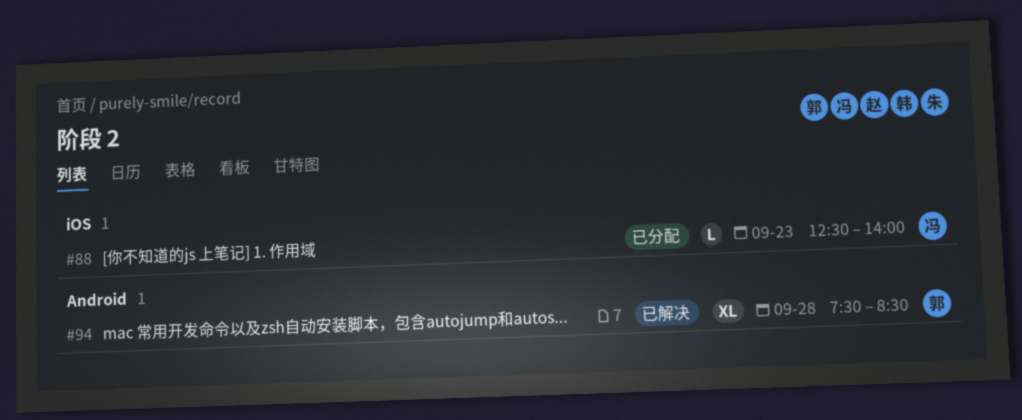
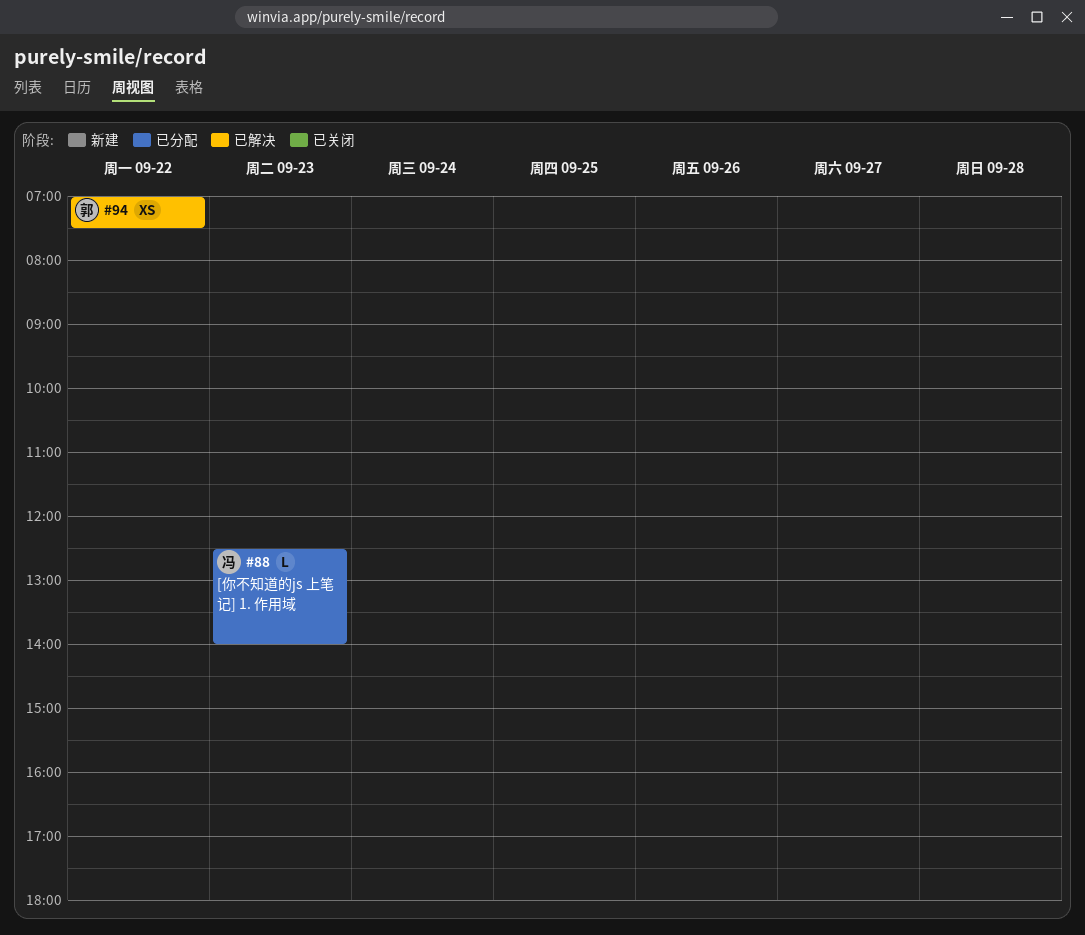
#94, estimate: XL -> XS
#94, day: Sep 28 -> Sep 22
#94, begins: 07:30 -> 07:00
#94, ends: 08:30 -> 07:30

